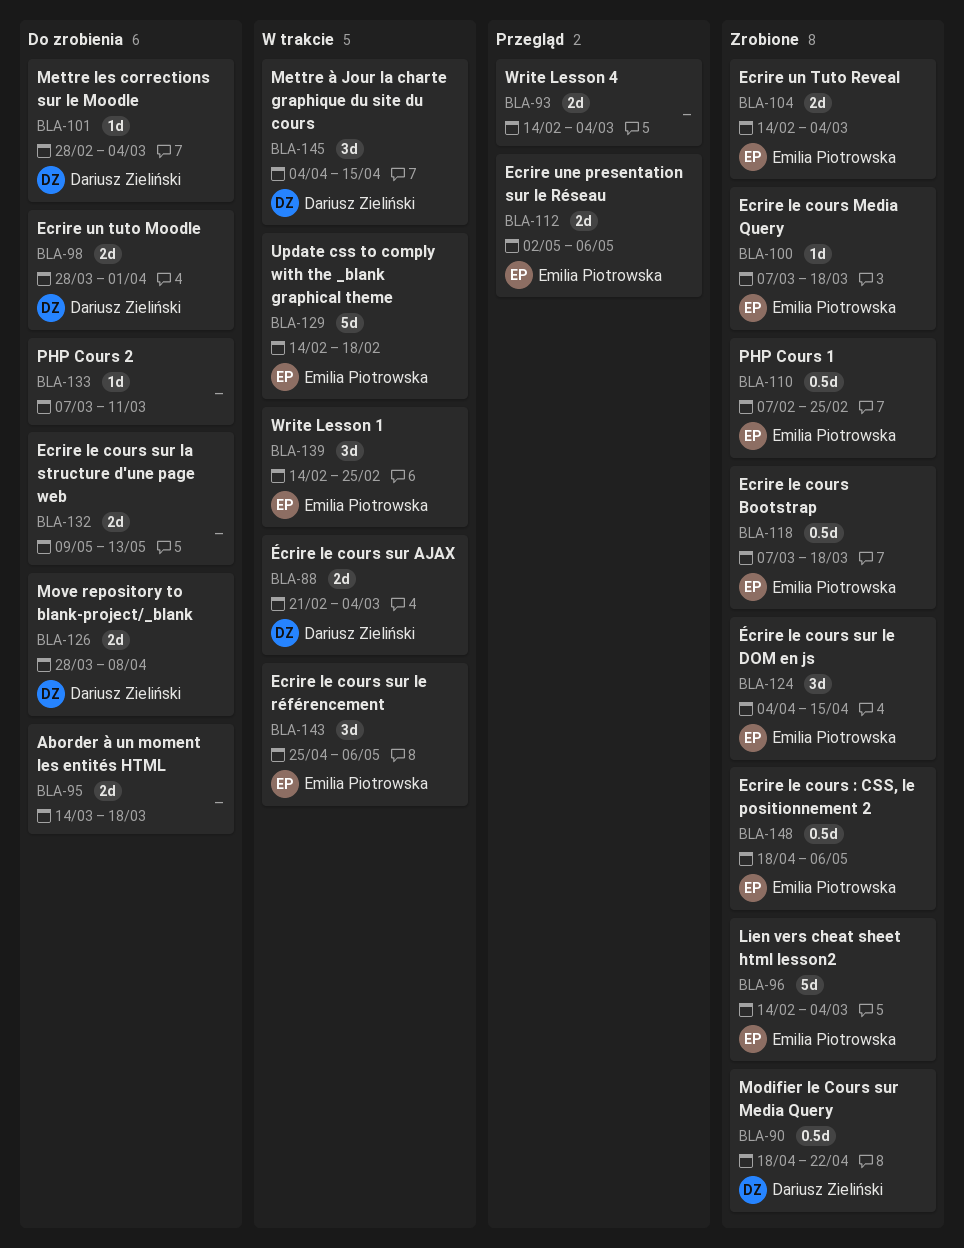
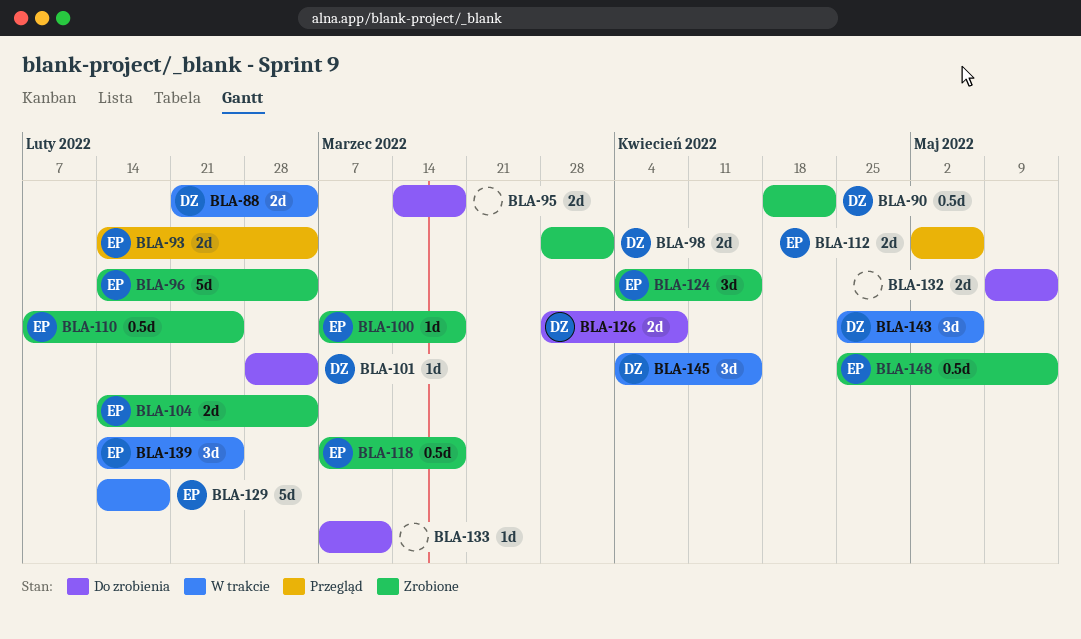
BLA-93, owner: none -> Emilia Piotrowska
BLA-98, status: Do zrobienia -> Zrobione
BLA-143, owner: Emilia Piotrowska -> Dariusz Zieliński
BLA-148, start: Apr 18 -> Apr 25
BLA-148, due: May 6 -> May 13

